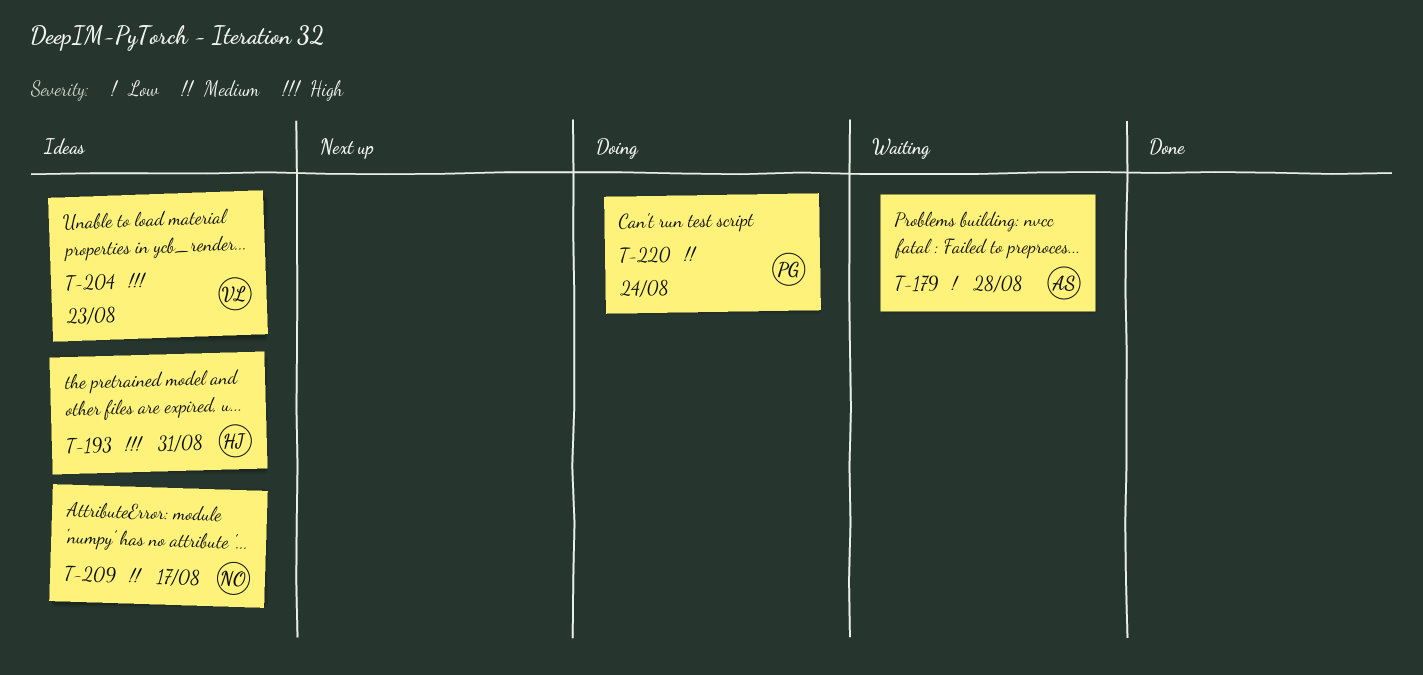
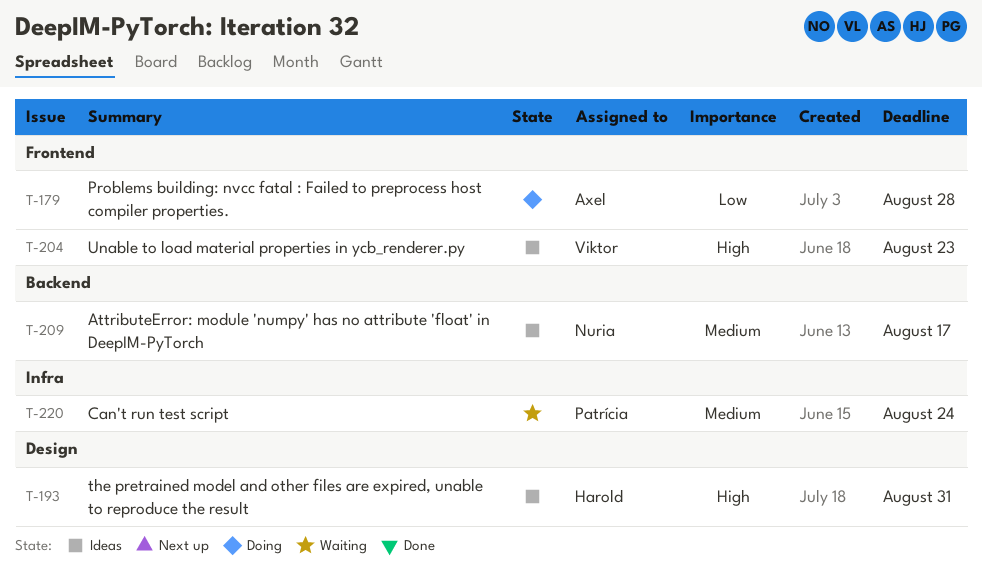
T-179, status: Waiting -> Doing
T-220, status: Doing -> Waiting

